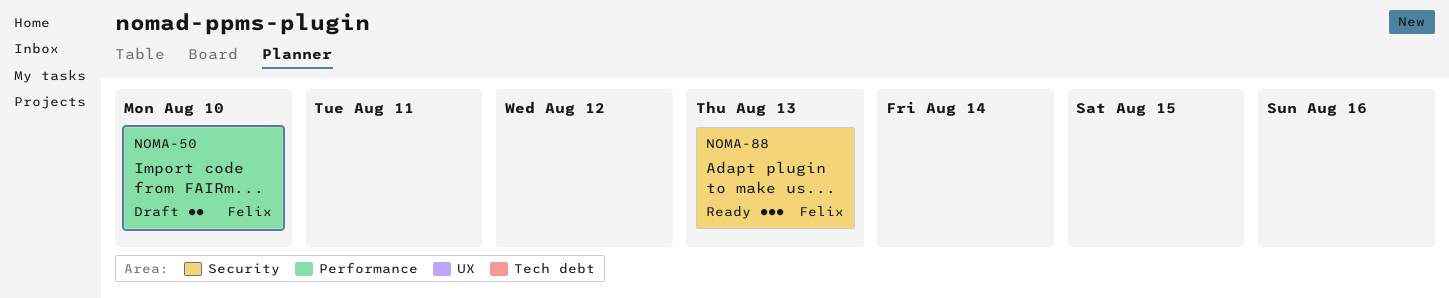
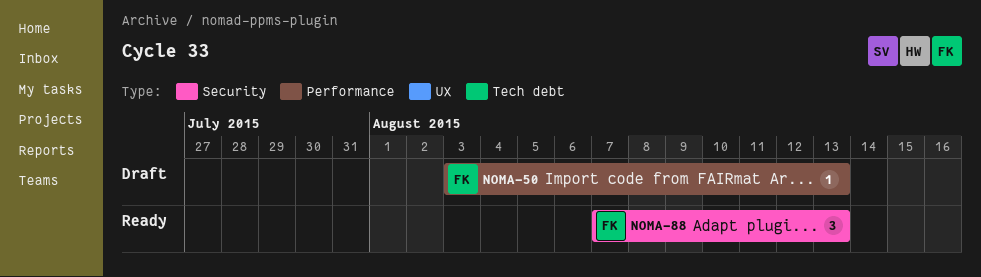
NOMA-50, estimate: 2 -> 1
NOMA-50, due: Aug 10 -> Aug 13

